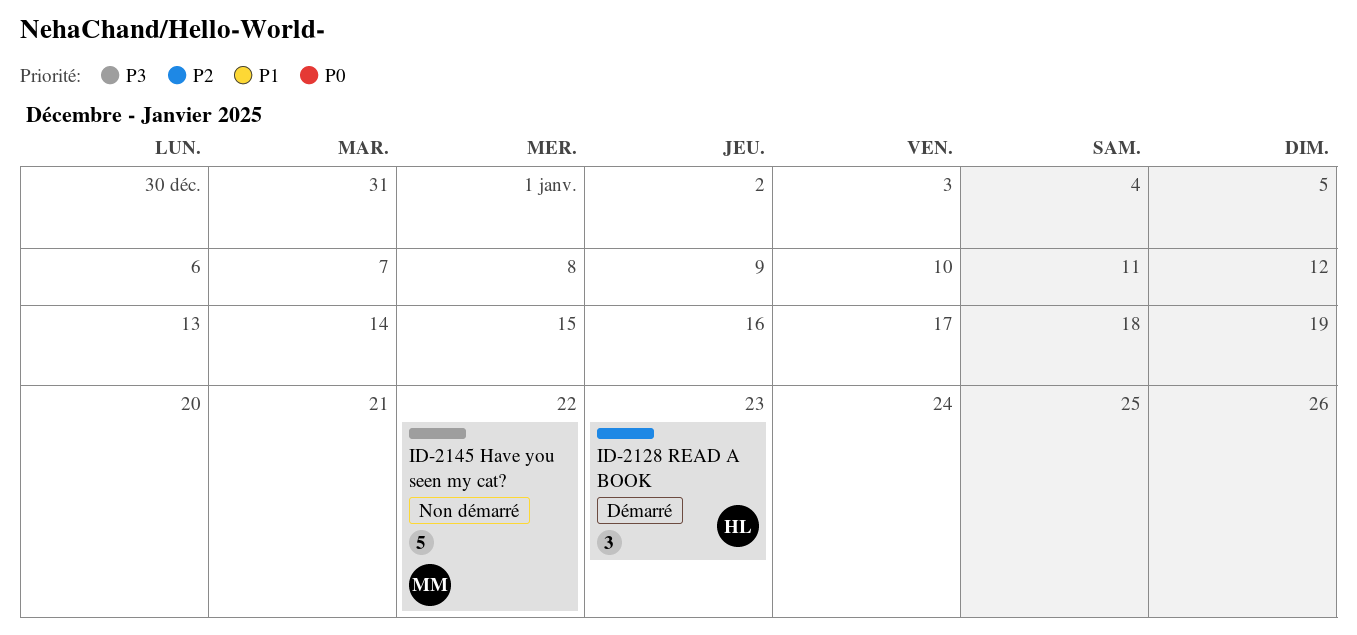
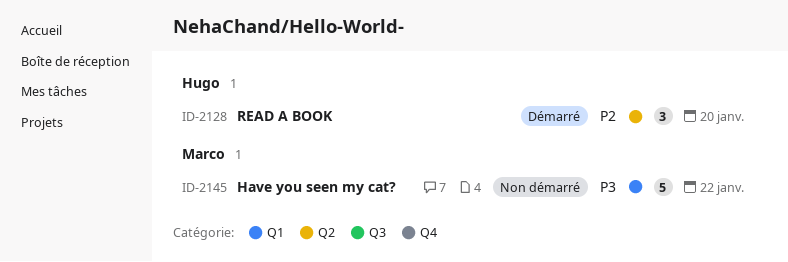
ID-2128, due: Jan 23 -> Jan 20

